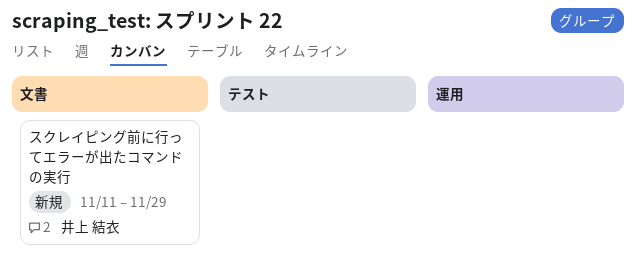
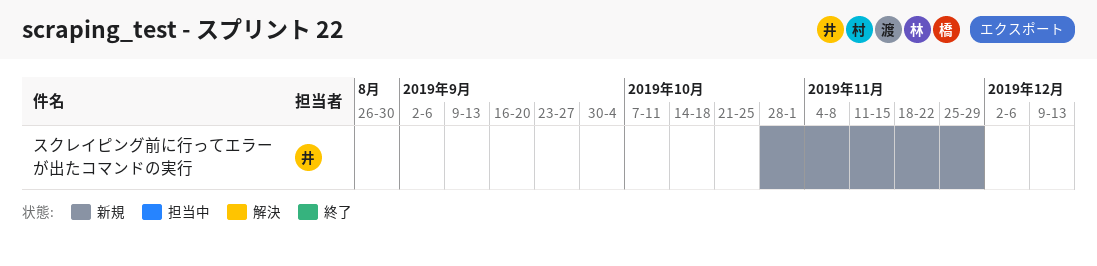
スクレイピング前に行ってエラーが出たコマンドの実行, start: Nov 11 -> Oct 28

